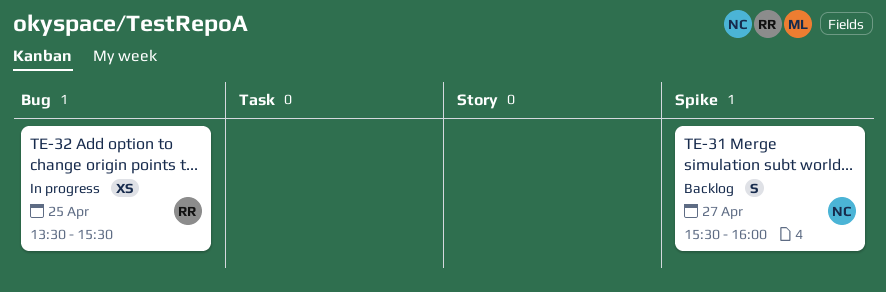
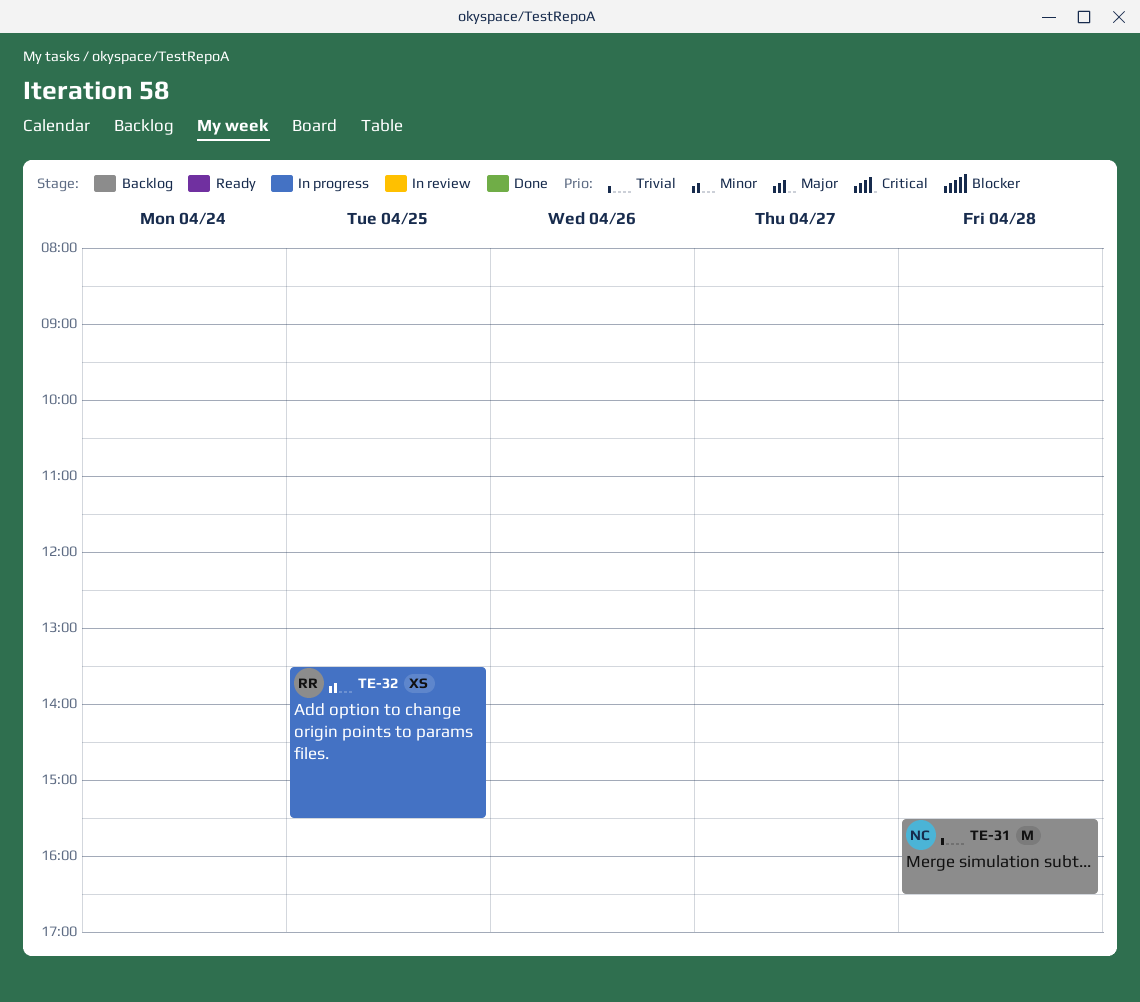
TE-31, estimate: S -> M
TE-31, day: Apr 27 -> Apr 28
TE-31, ends: 16:00 -> 16:30

